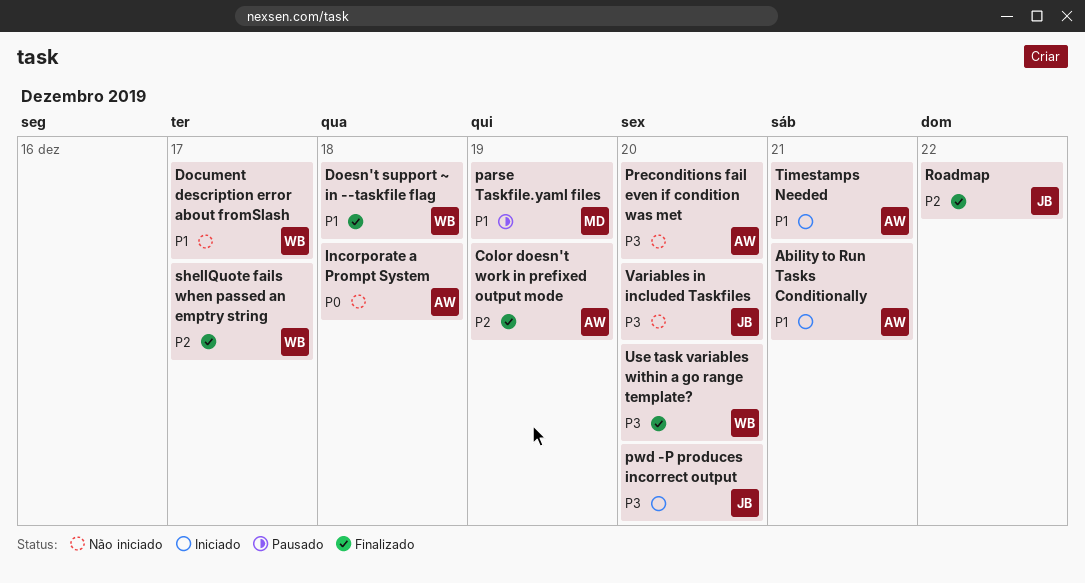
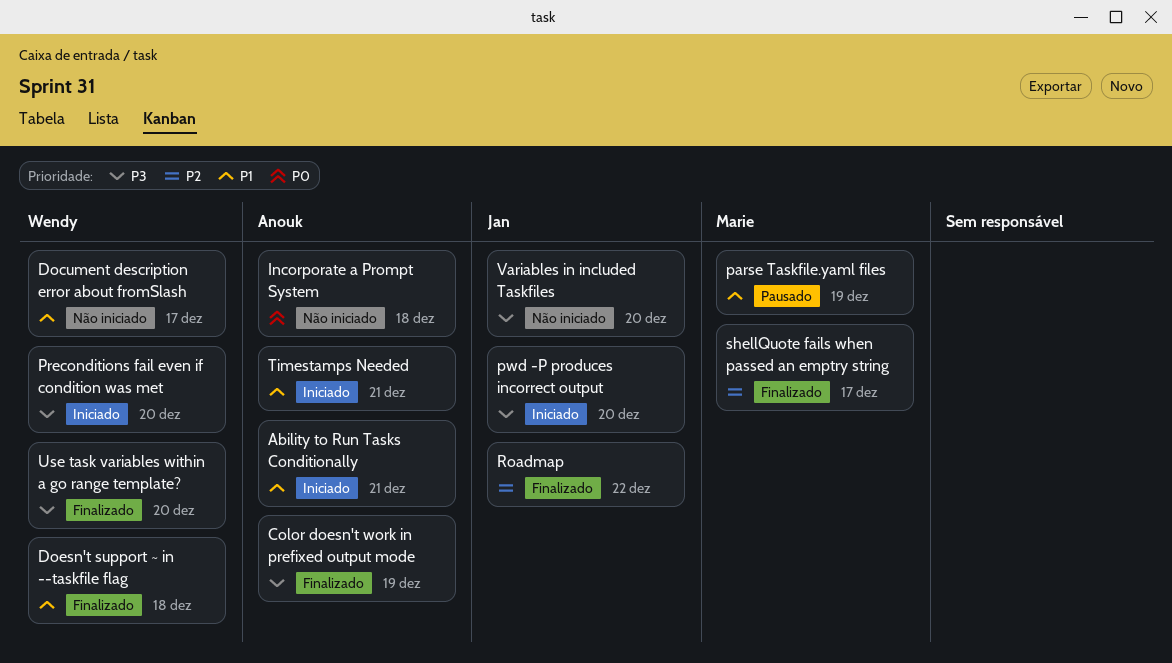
Color doesn't work in prefixed output mode, priority: P2 -> P3
Preconditions fail even if condition was met, status: Não iniciado -> Iniciado
Preconditions fail even if condition was met, owner: Anouk -> Wendy
shellQuote fails when passed an emptry string, owner: Wendy -> Marie

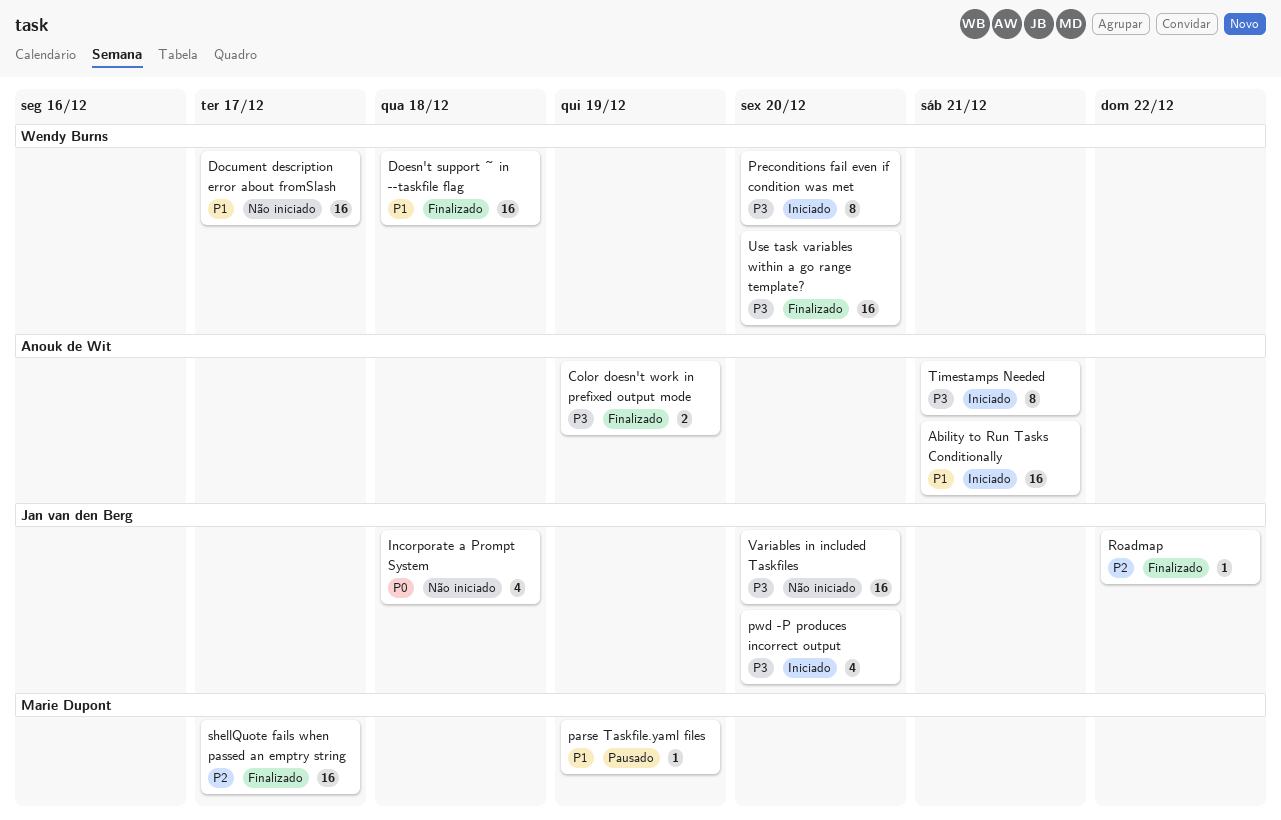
Incorporate a Prompt System, owner: Anouk de Wit -> Jan van den Berg
Timestamps Needed, priority: P1 -> P3

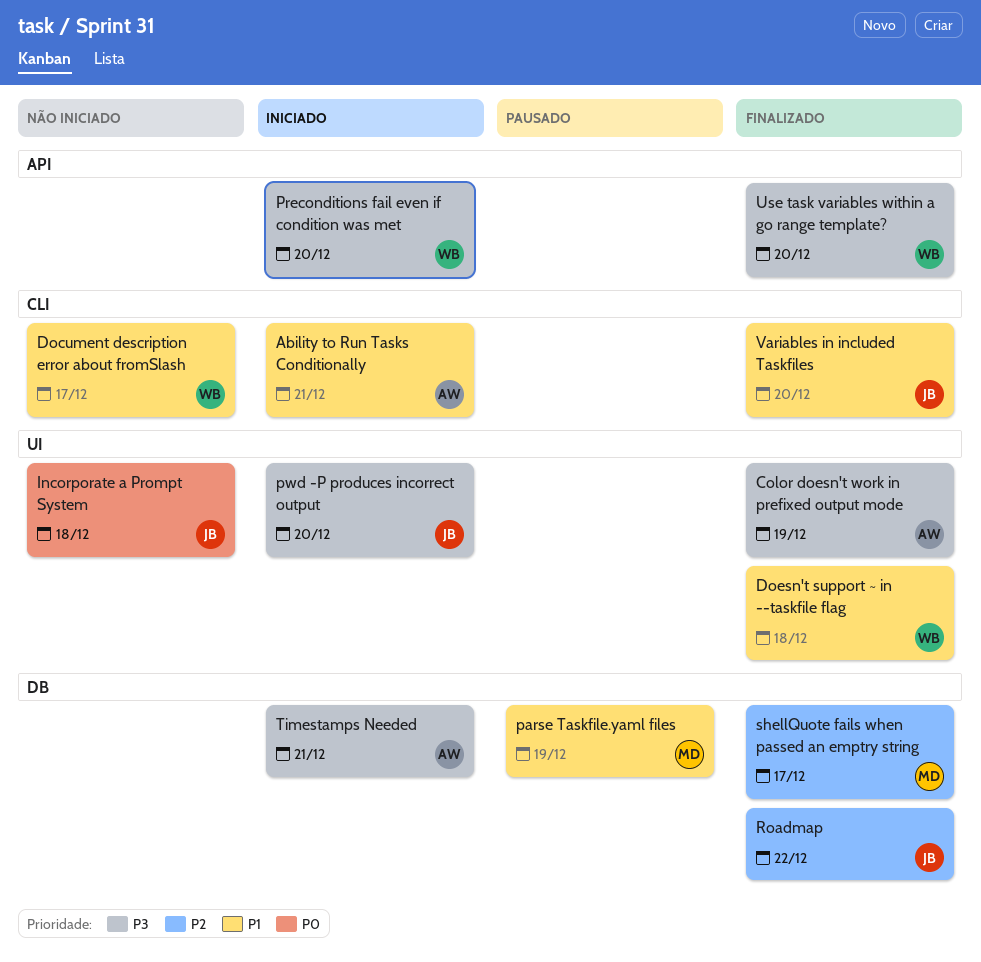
Variables in included Taskfiles, status: Não iniciado -> Finalizado
Variables in included Taskfiles, priority: P3 -> P1

